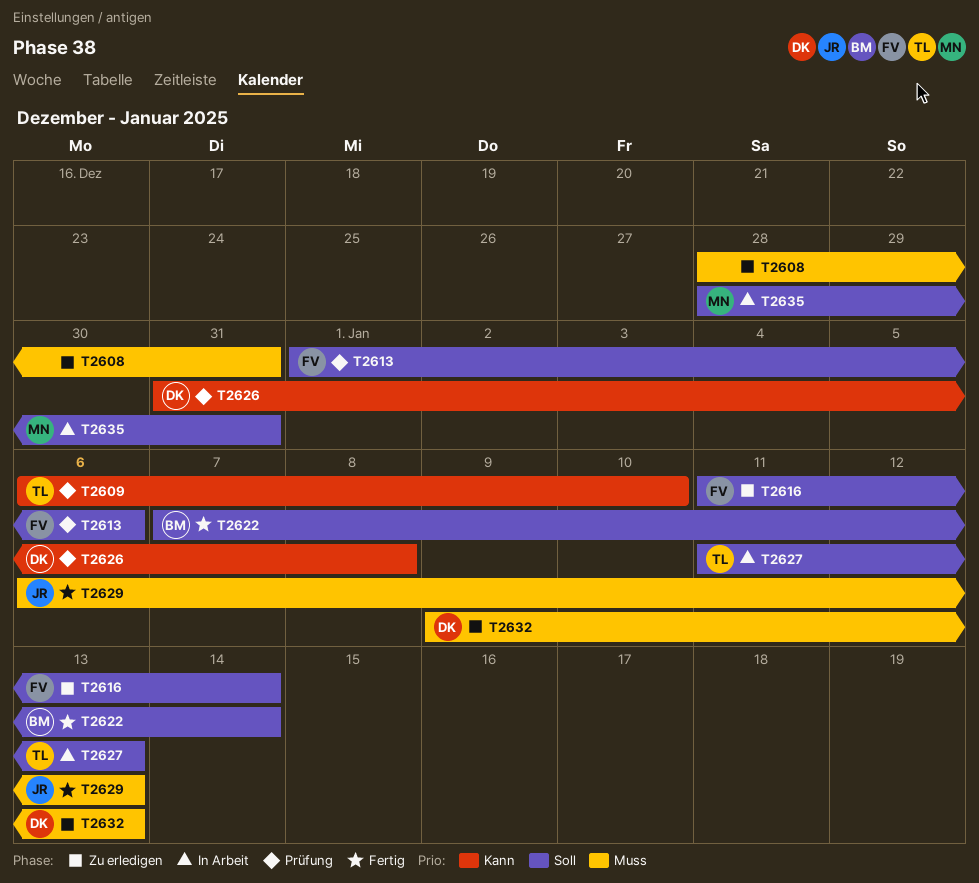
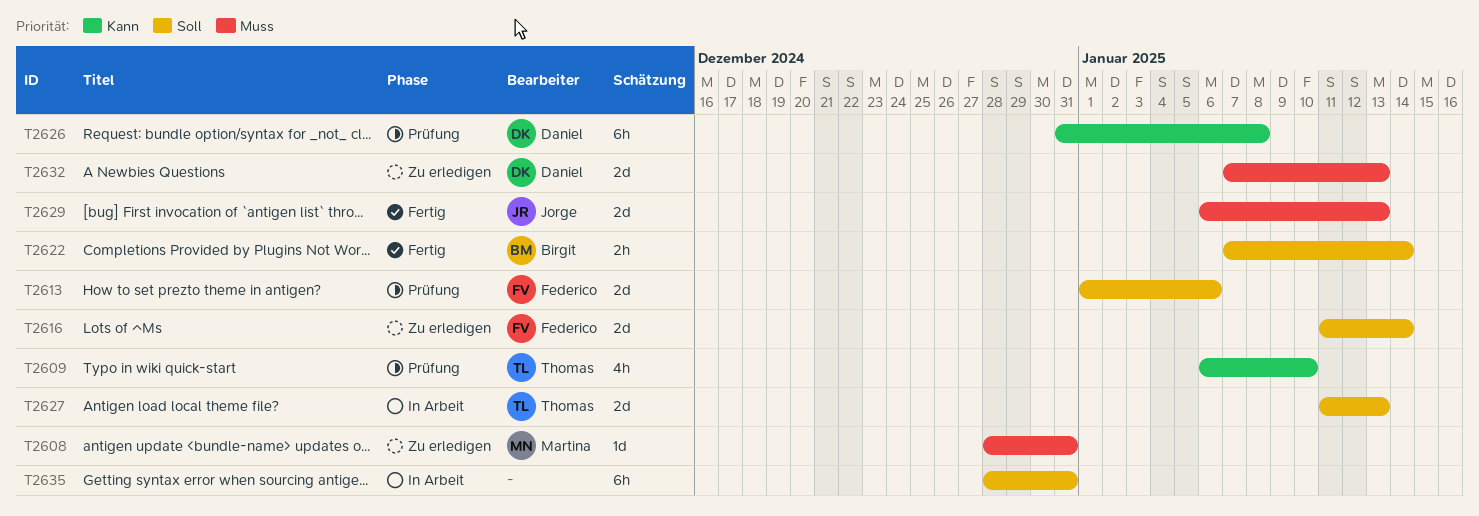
T2608, owner: none -> Martina
T2632, start: Jan 9 -> Jan 7
T2635, owner: Martina -> none

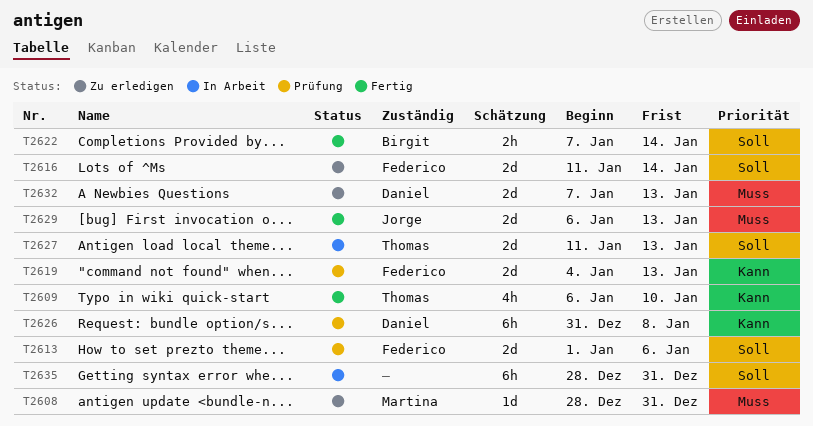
T2609, status: Prüfung -> Fertig
T2619: none -> present

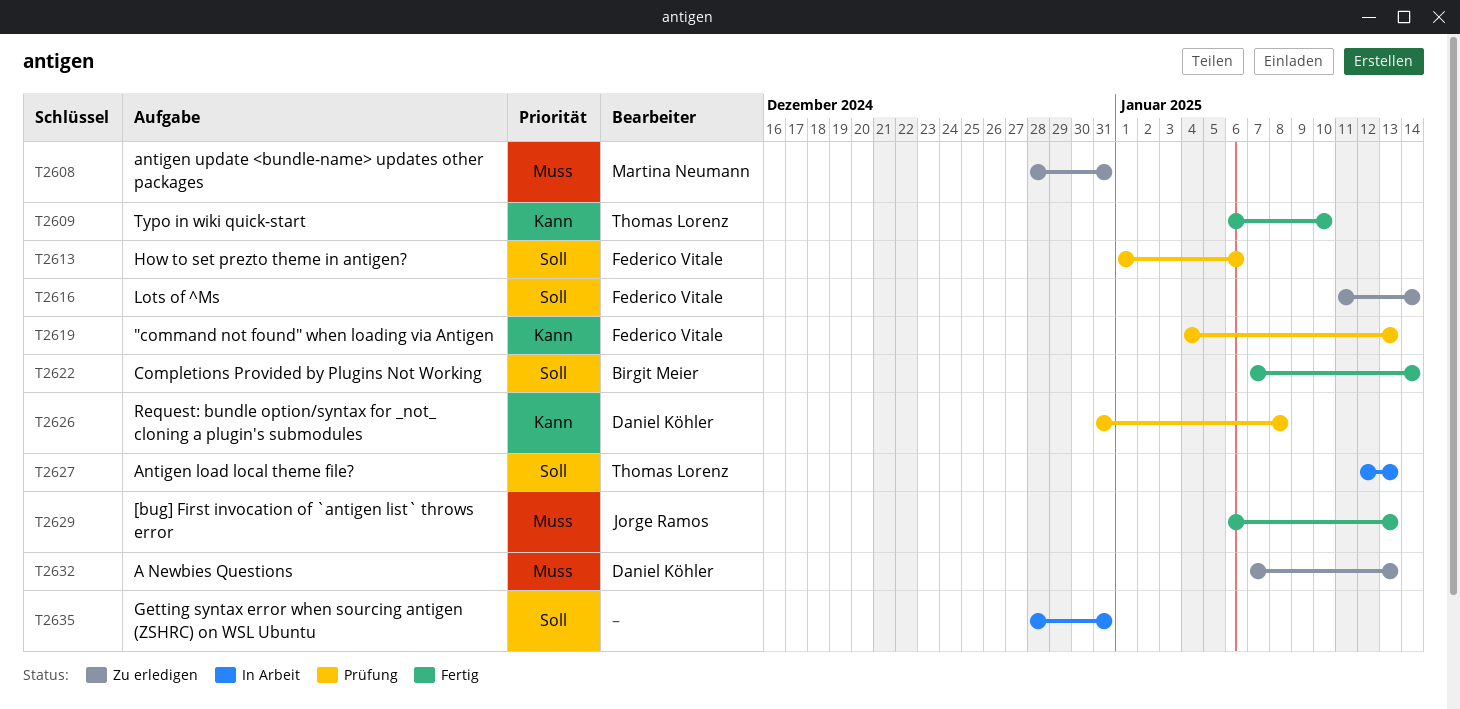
T2627, start: Jan 11 -> Jan 12

